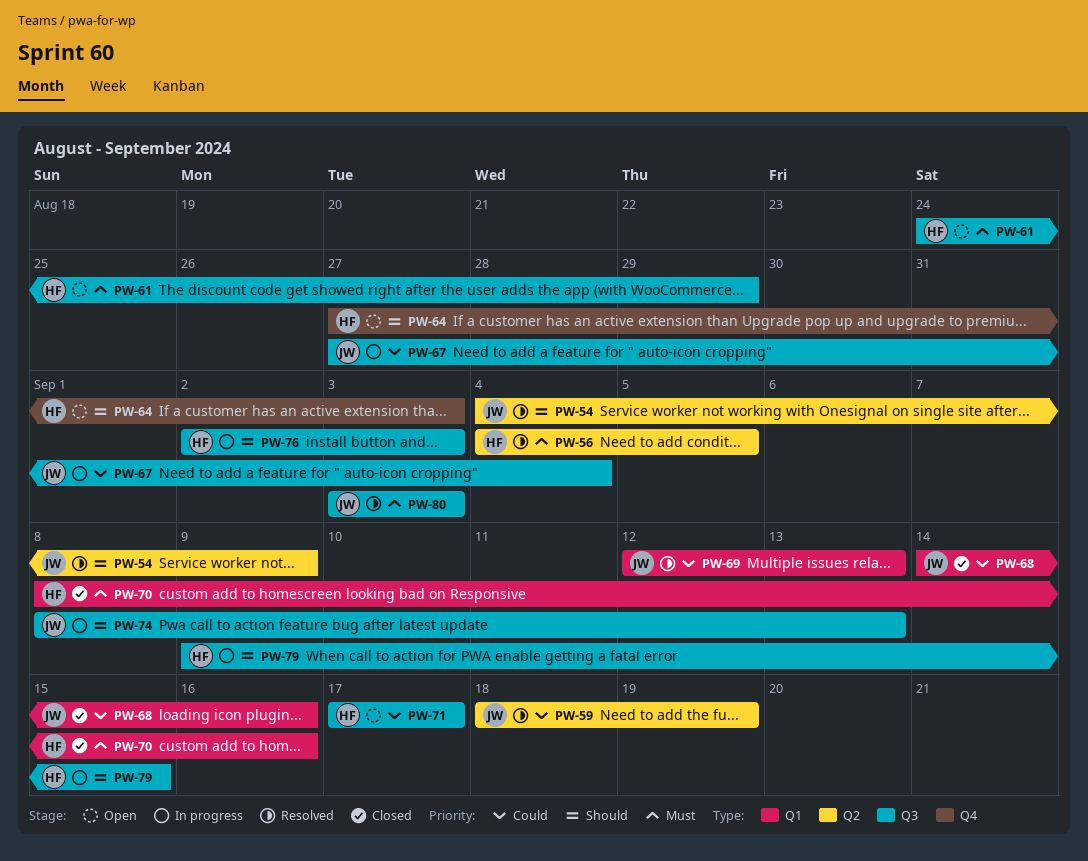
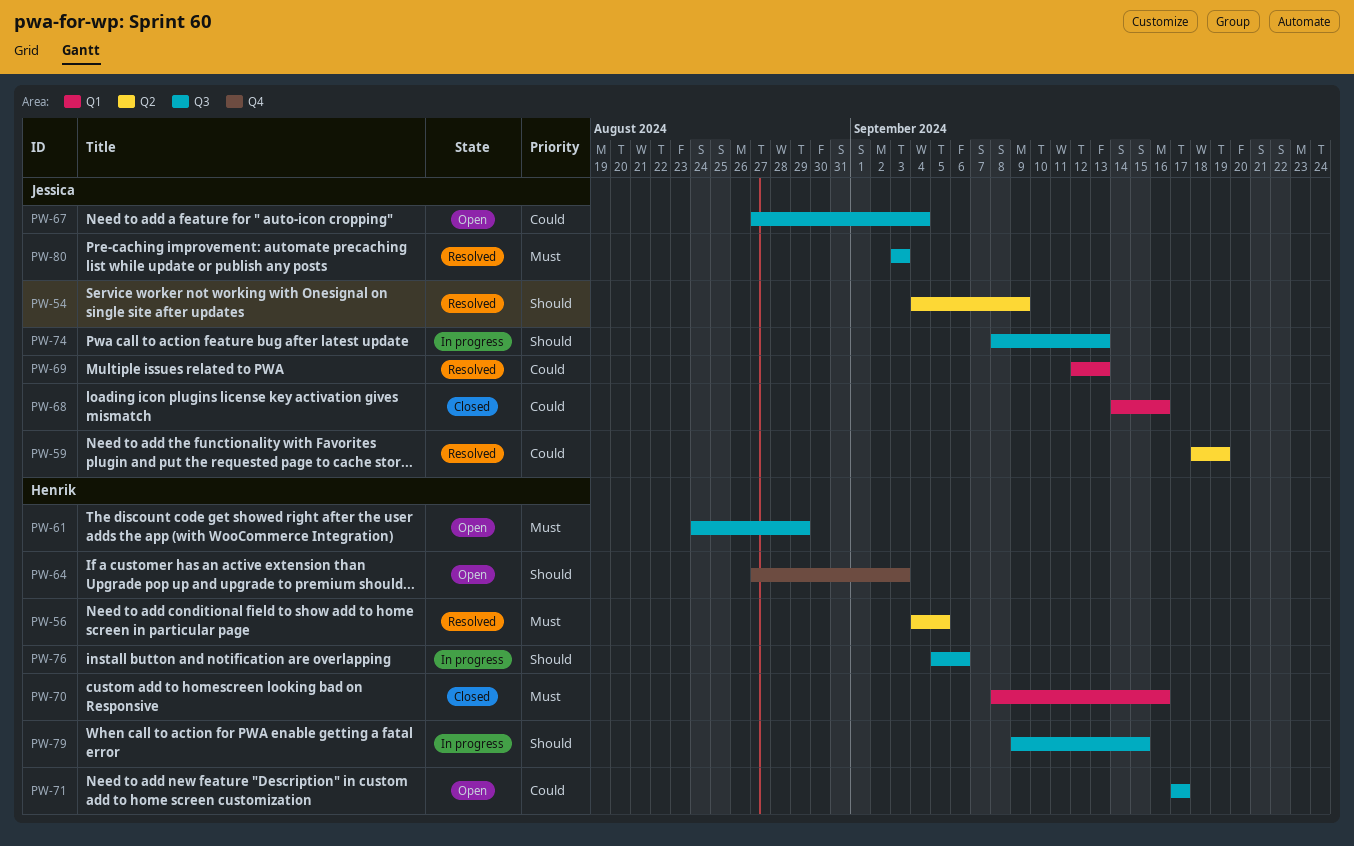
PW-67, status: In progress -> Open
PW-76, start: Sep 2 -> Sep 5
PW-76, due: Sep 3 -> Sep 6

